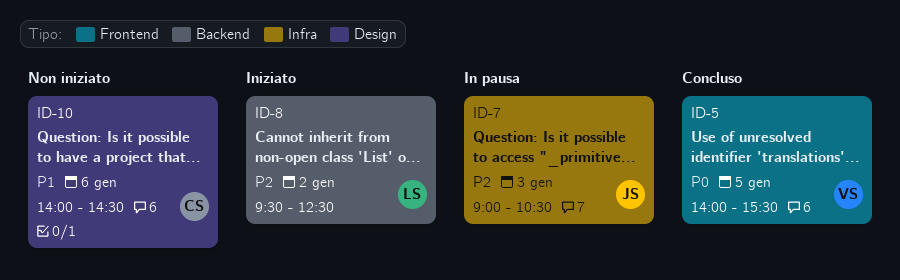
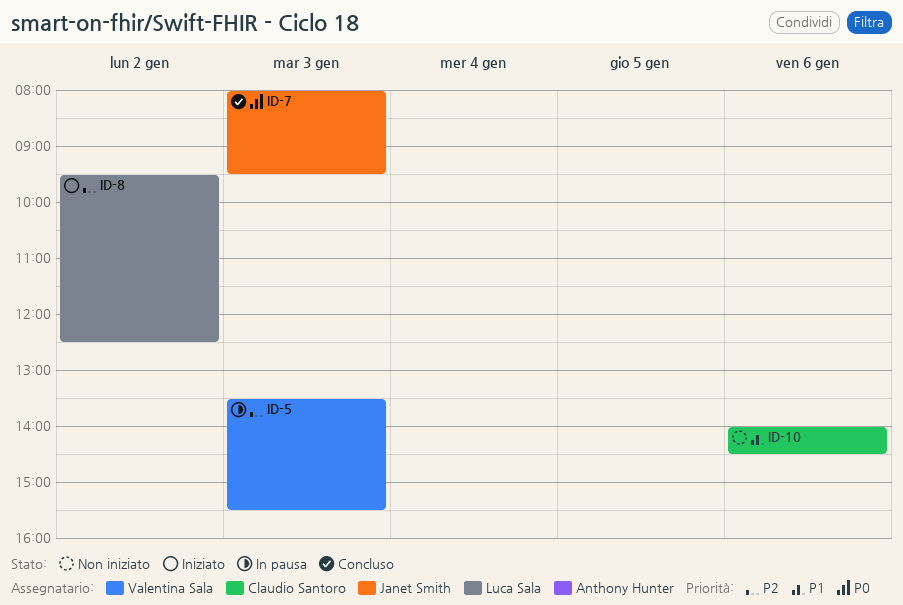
ID-5, status: Concluso -> In pausa
ID-5, priority: P0 -> P2
ID-5, day: Jan 5 -> Jan 3
ID-5, begins: 14:00 -> 13:30
ID-7, status: In pausa -> Concluso
ID-7, priority: P2 -> P0
ID-7, begins: 09:00 -> 08:00
ID-7, ends: 10:30 -> 09:30

